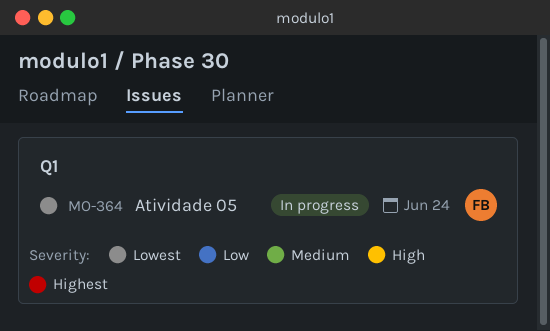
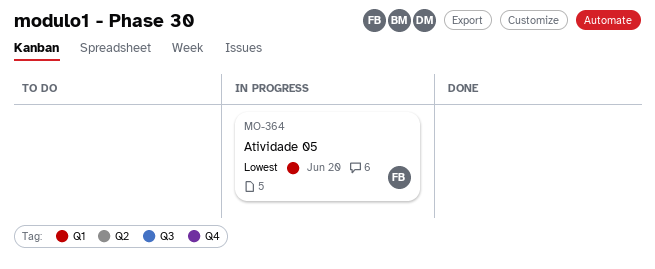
MO-364, due: Jun 24 -> Jun 20

